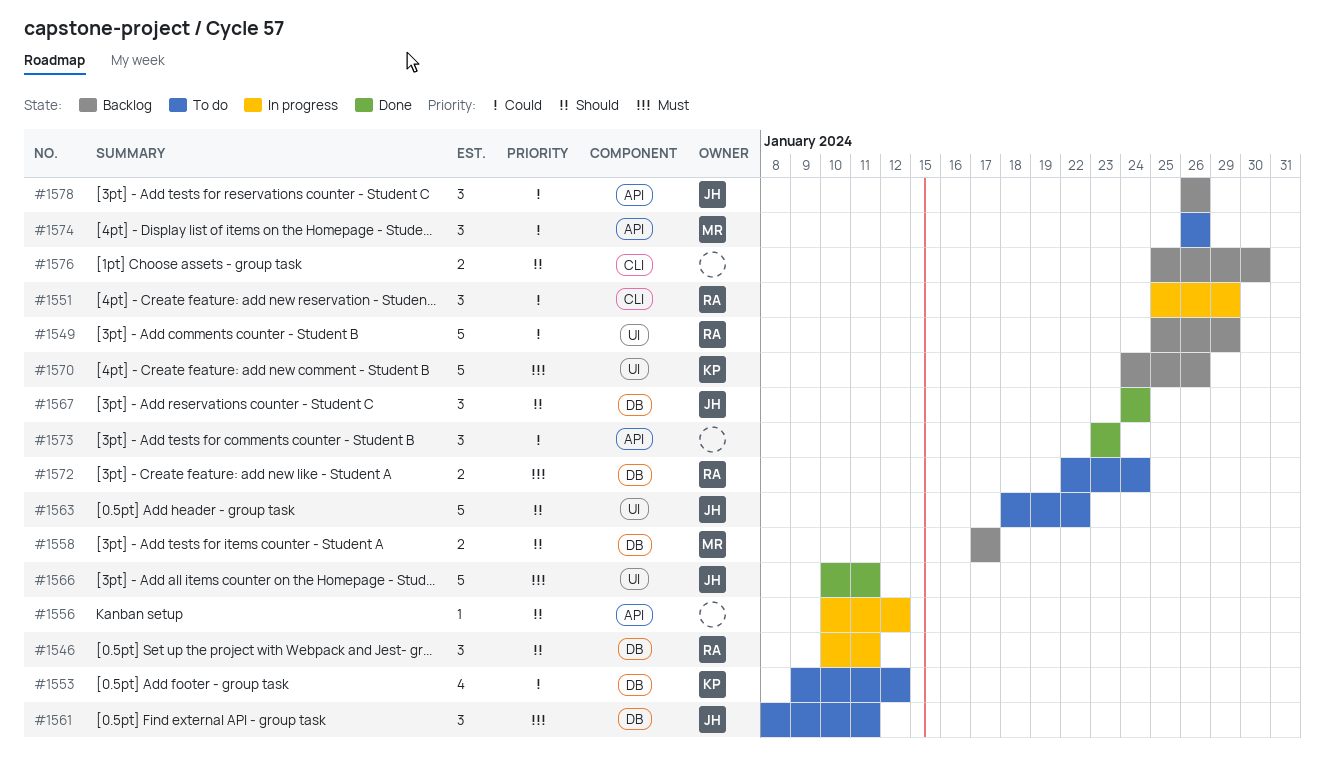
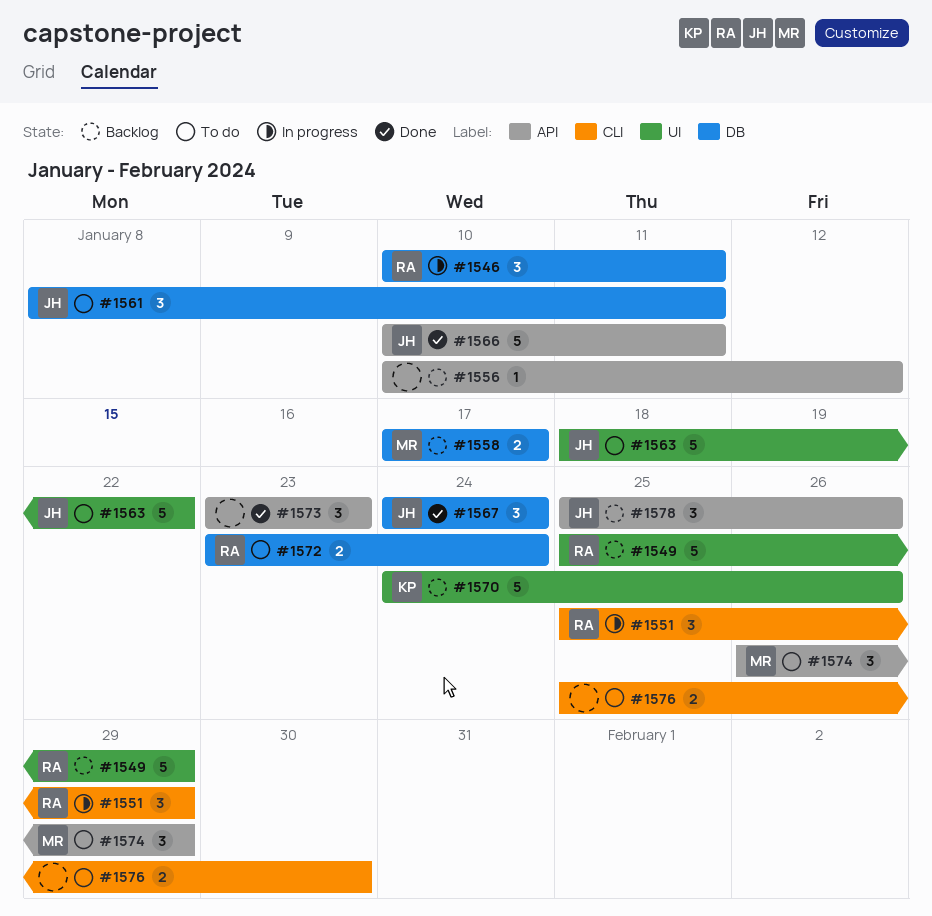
#1553: present -> none
#1556, status: In progress -> Backlog
#1566, label: UI -> API
#1572, start: Jan 22 -> Jan 23
#1574, due: Jan 26 -> Jan 29
#1576, status: Backlog -> To do
#1578, start: Jan 26 -> Jan 25

